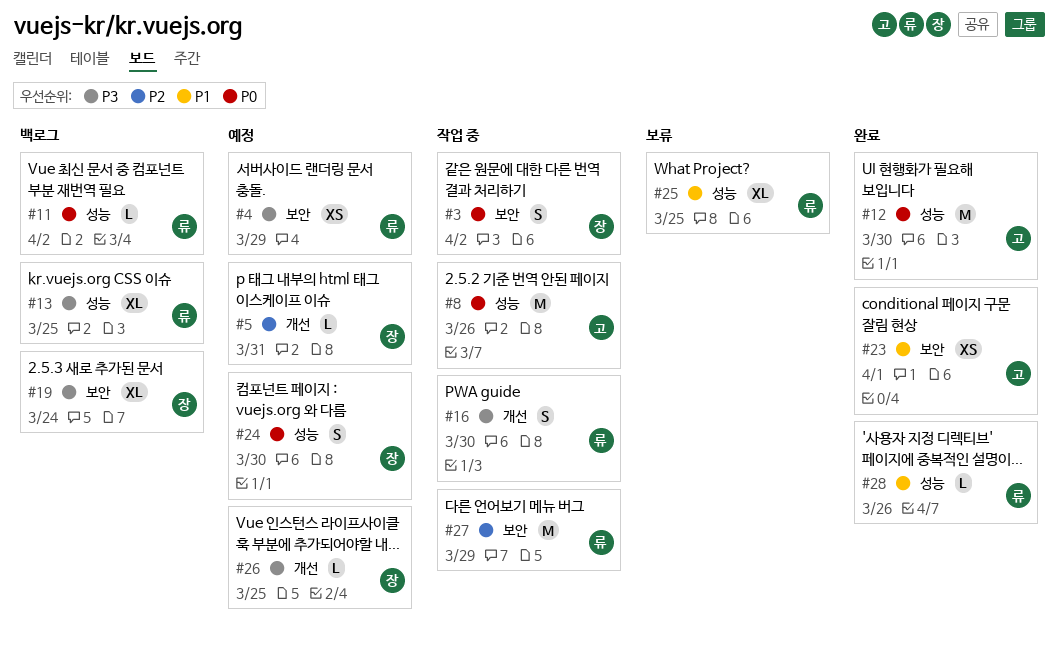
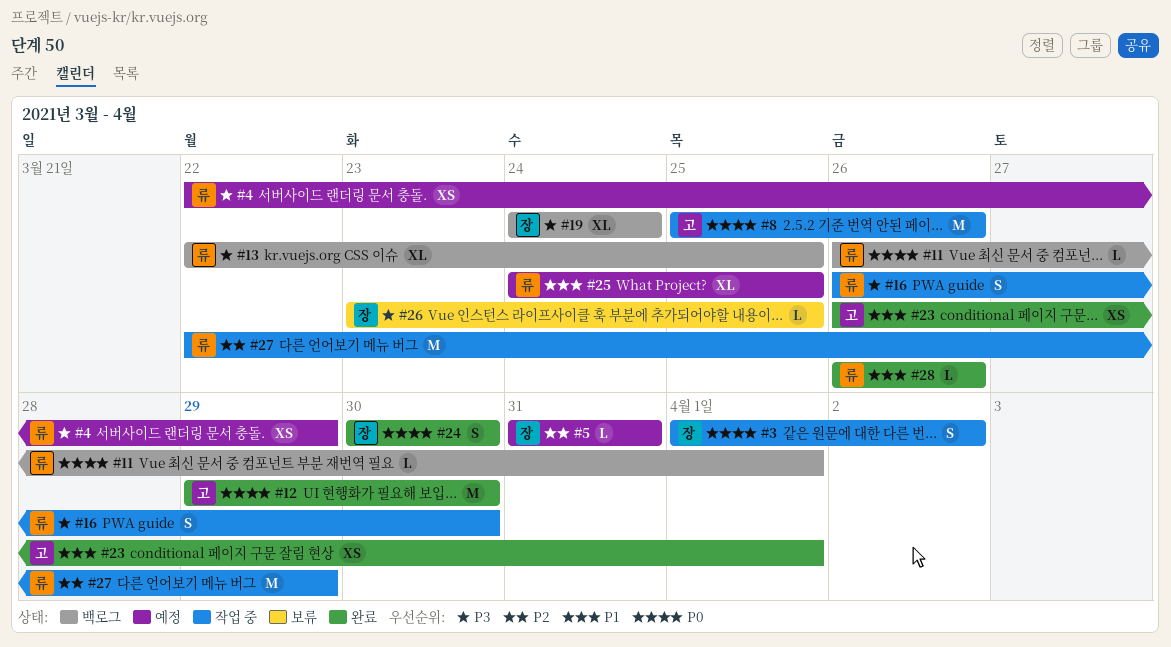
#11, due: Apr 2 -> Apr 1
#24, status: 예정 -> 완료
#25, status: 보류 -> 예정
#26, status: 예정 -> 보류

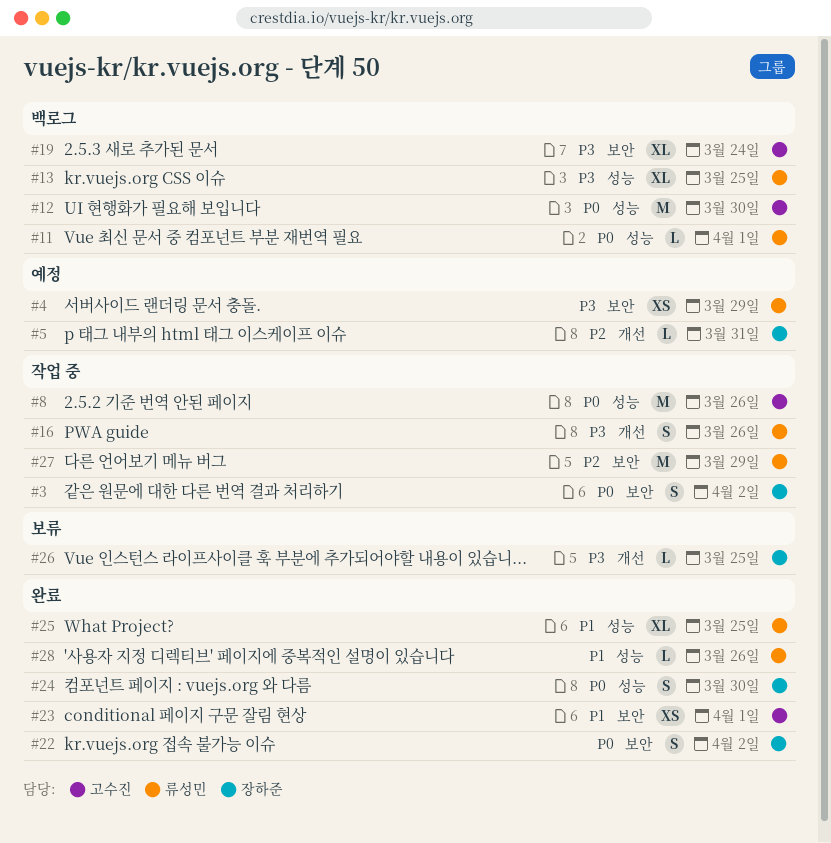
#12, status: 완료 -> 백로그
#16, due: Mar 30 -> Mar 26
#19, owner: 장하준 -> 고수진
#22: none -> present
#25, status: 예정 -> 완료

